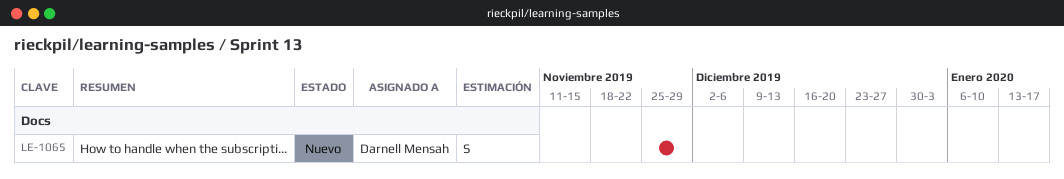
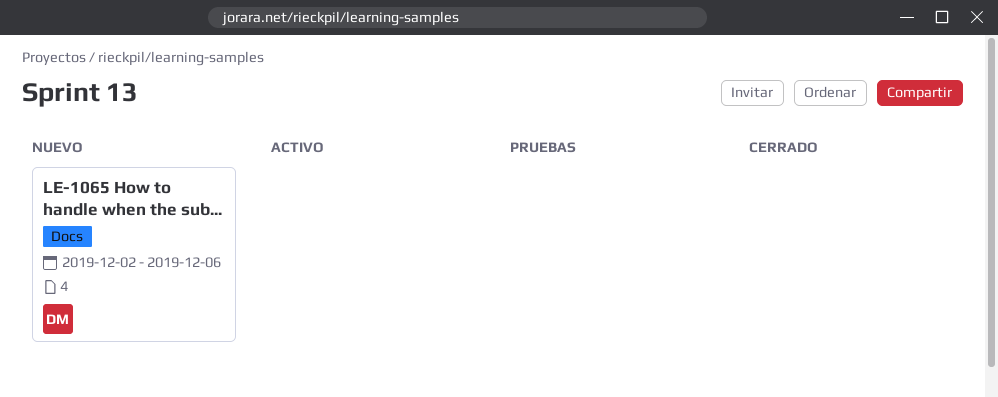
LE-1065, start: Nov 25 -> Dec 2
LE-1065, due: Nov 29 -> Dec 6

